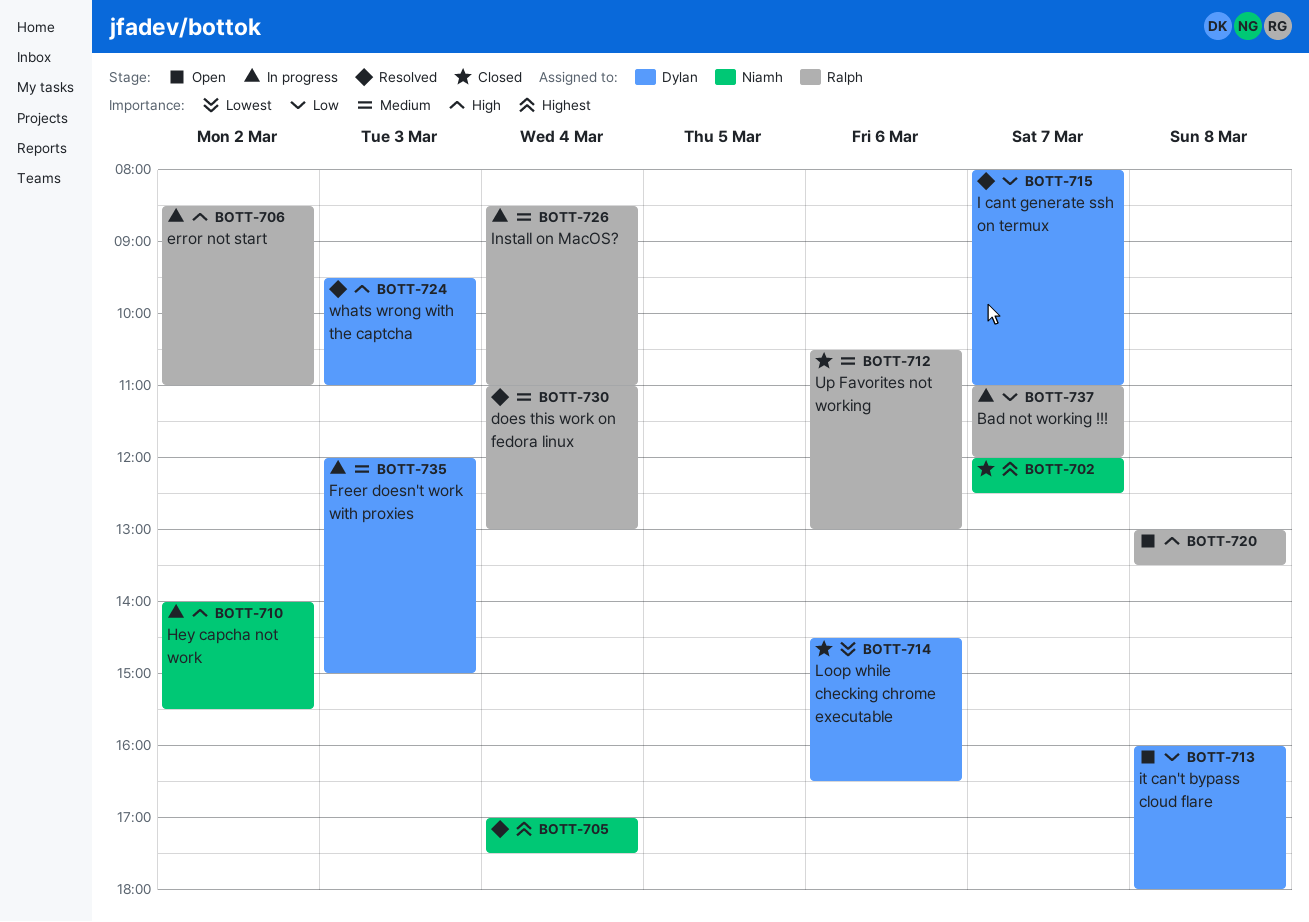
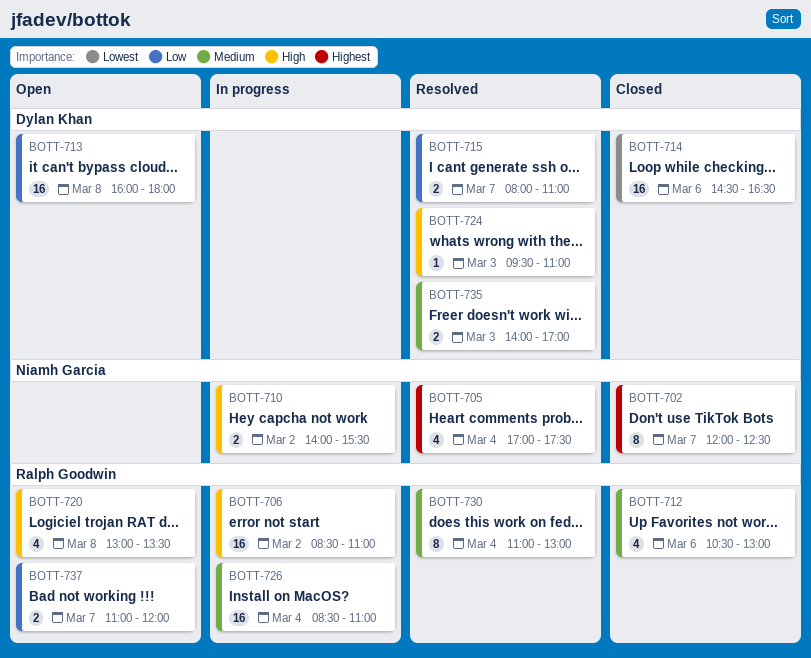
BOTT-735, status: In progress -> Resolved
BOTT-735, begins: 12:00 -> 14:00
BOTT-735, ends: 15:00 -> 17:00
BOTT-737, status: In progress -> Open

